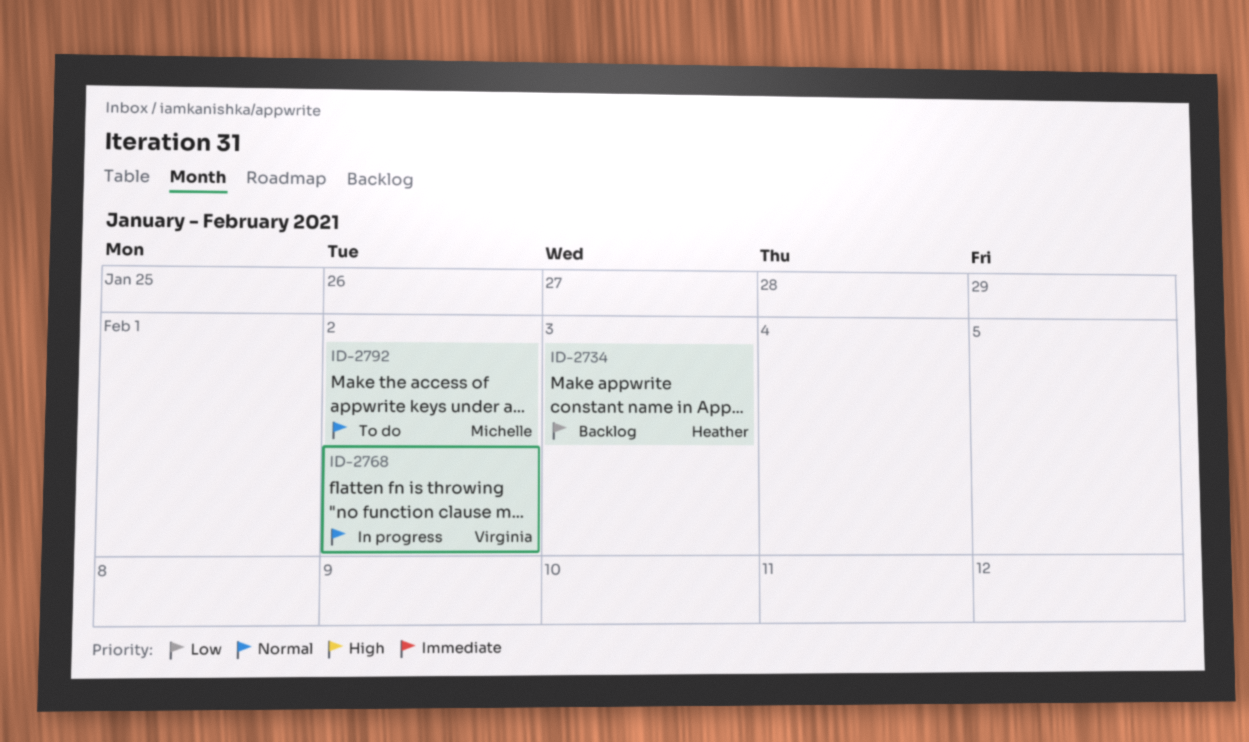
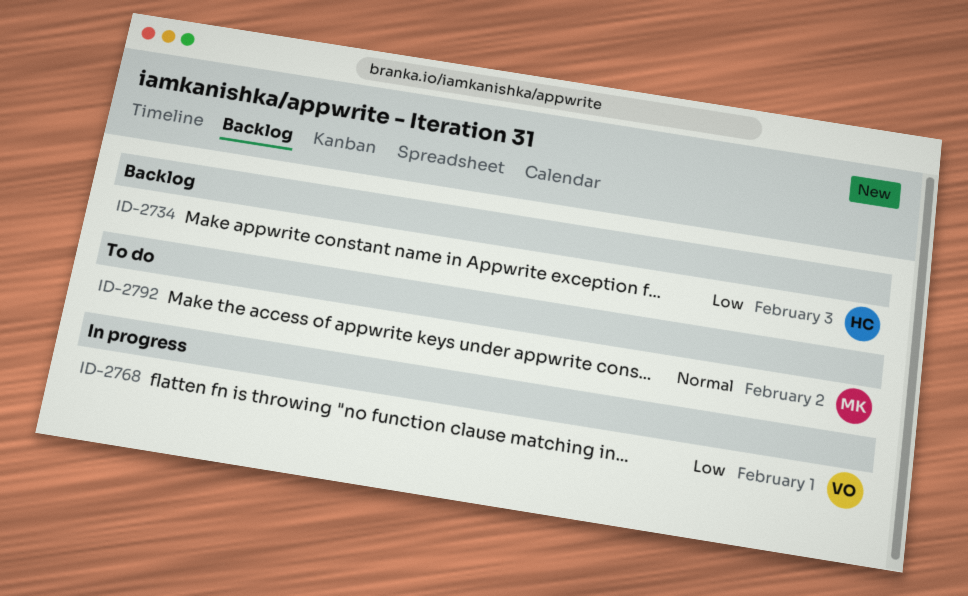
ID-2768, priority: Normal -> Low
ID-2768, due: Feb 2 -> Feb 1

